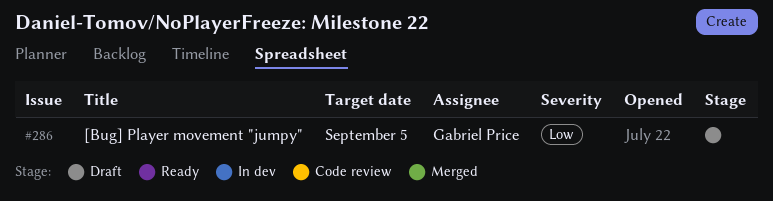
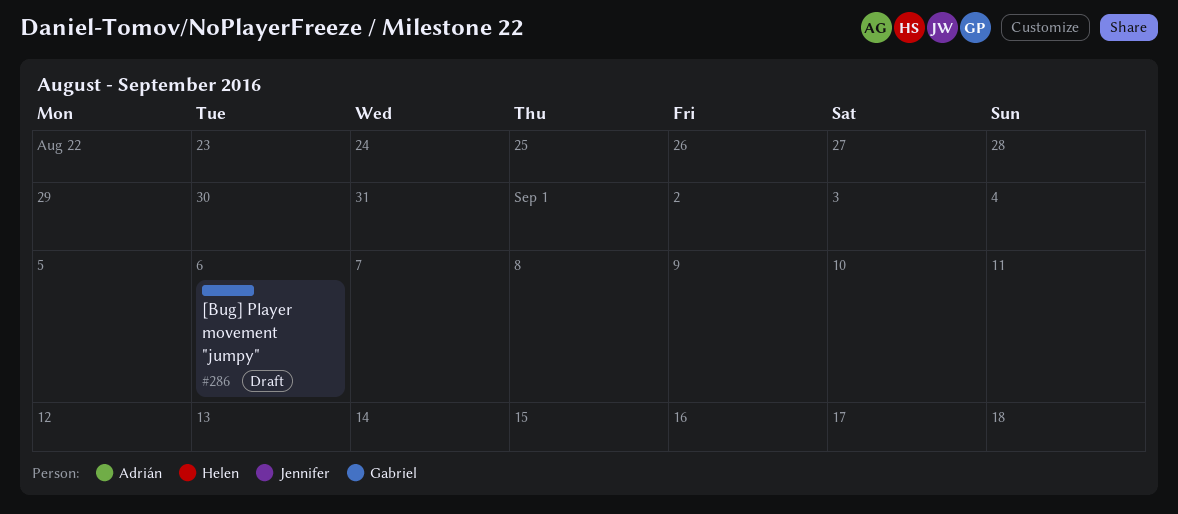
#286, due: Sep 5 -> Sep 6

